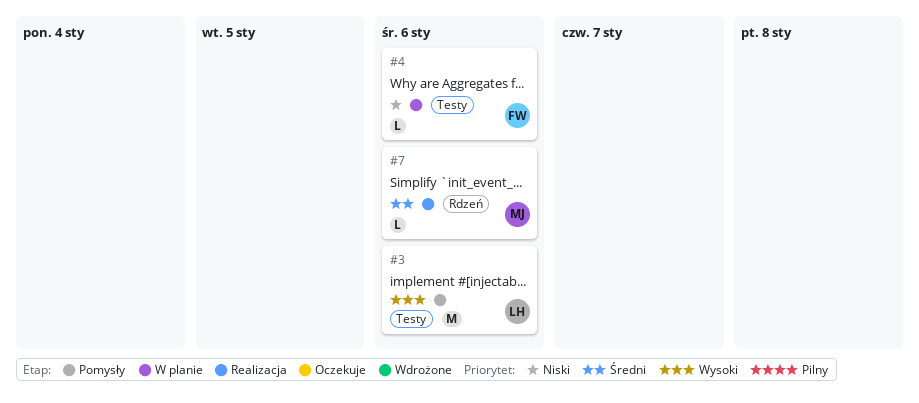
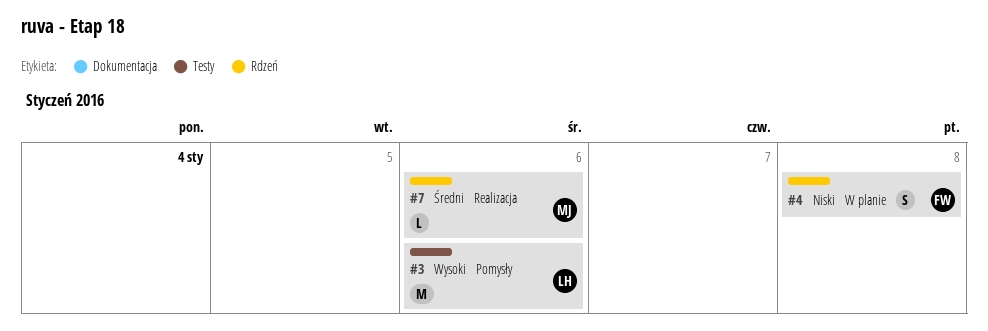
#4, label: Testy -> Rdzeń
#4, estimate: L -> S
#4, due: Jan 6 -> Jan 8

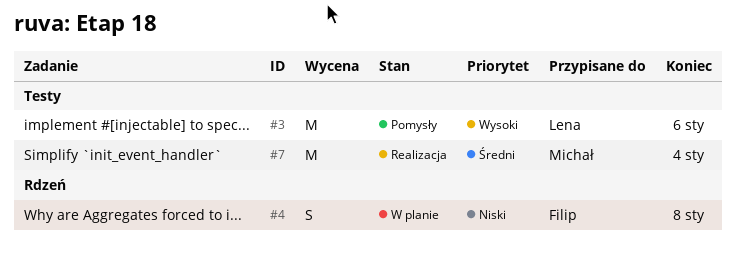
#7, label: Rdzeń -> Testy
#7, estimate: L -> M
#7, due: Jan 6 -> Jan 4

